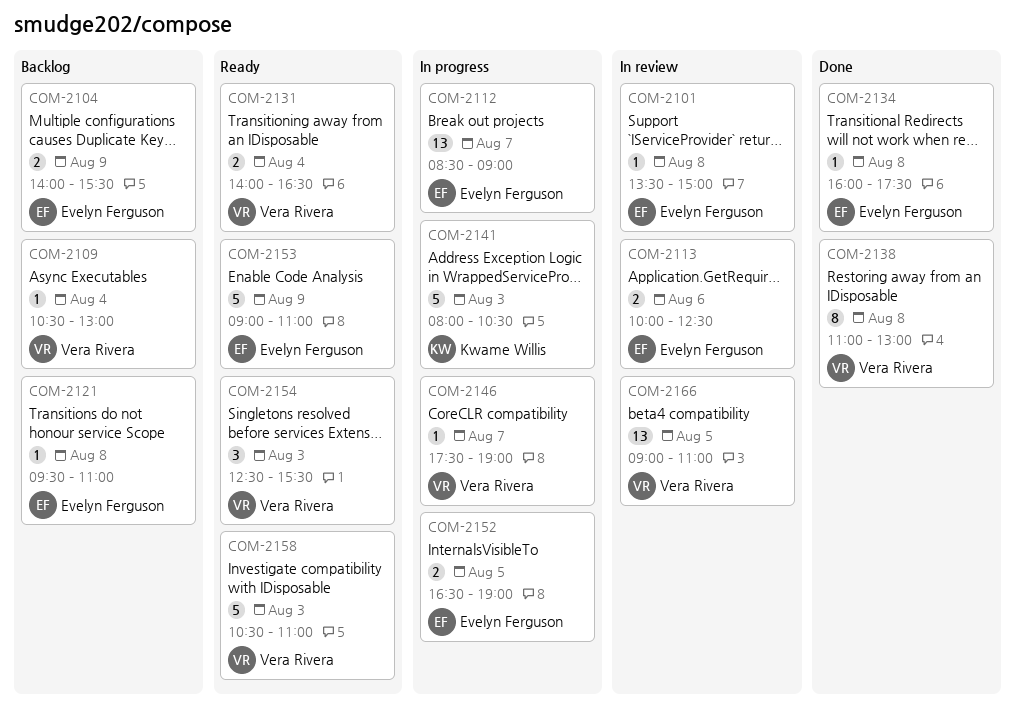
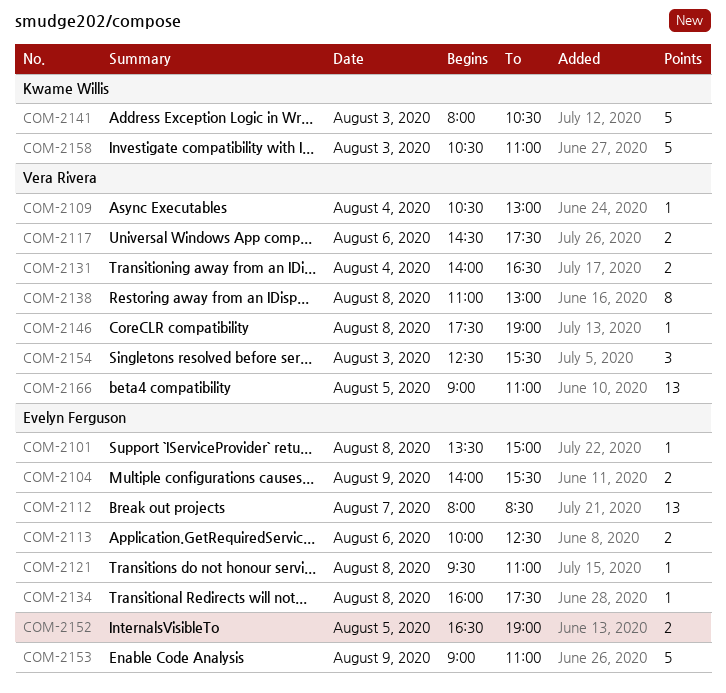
COM-2112, begins: 08:30 -> 08:00
COM-2112, ends: 09:00 -> 08:30
COM-2117: none -> present
COM-2146, day: Aug 7 -> Aug 8
COM-2158, owner: Vera Rivera -> Kwame Willis

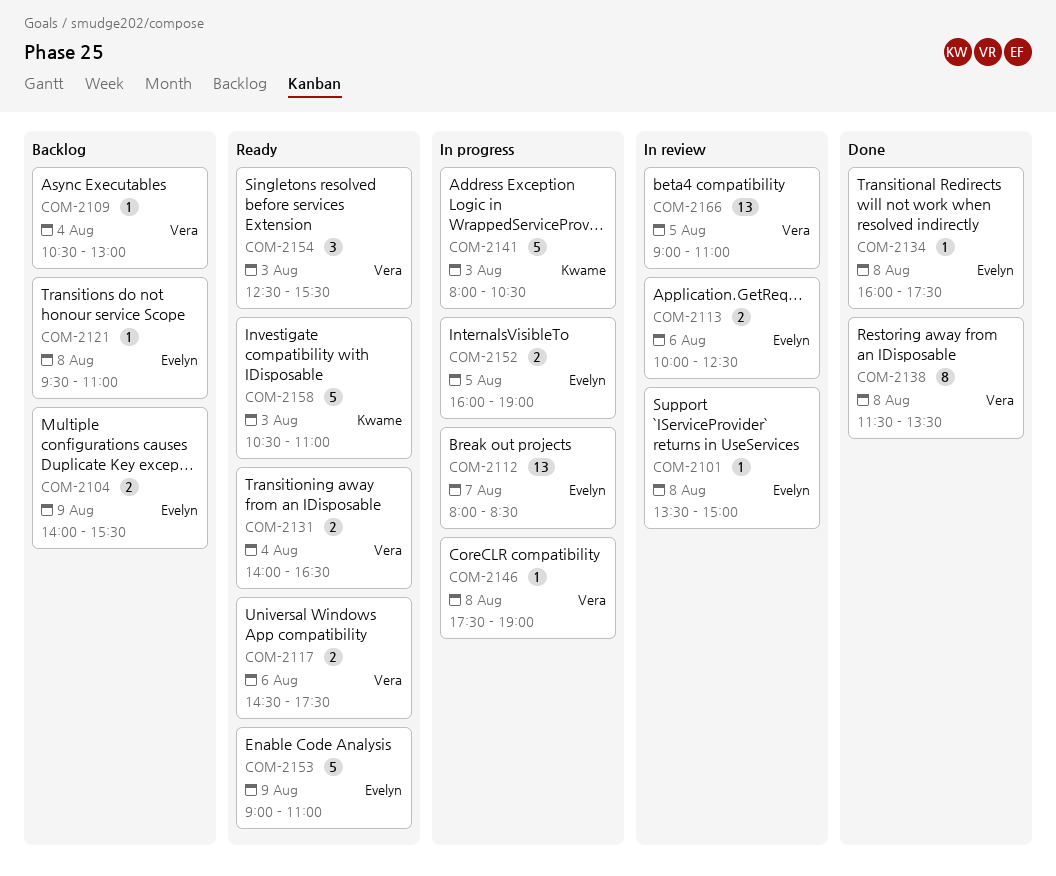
COM-2138, begins: 11:00 -> 11:30
COM-2138, ends: 13:00 -> 13:30
COM-2152, begins: 16:30 -> 16:00

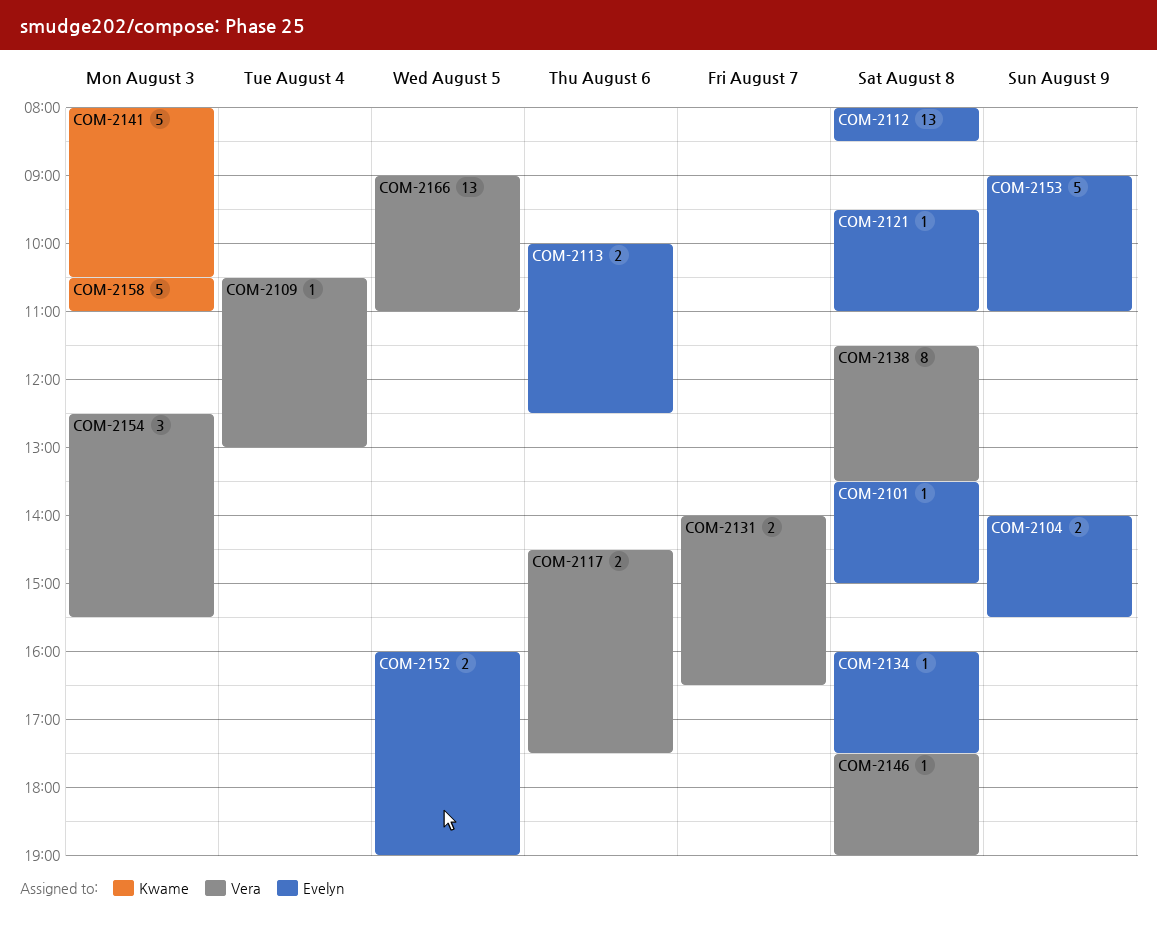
COM-2112, day: Aug 7 -> Aug 8
COM-2131, day: Aug 4 -> Aug 7

